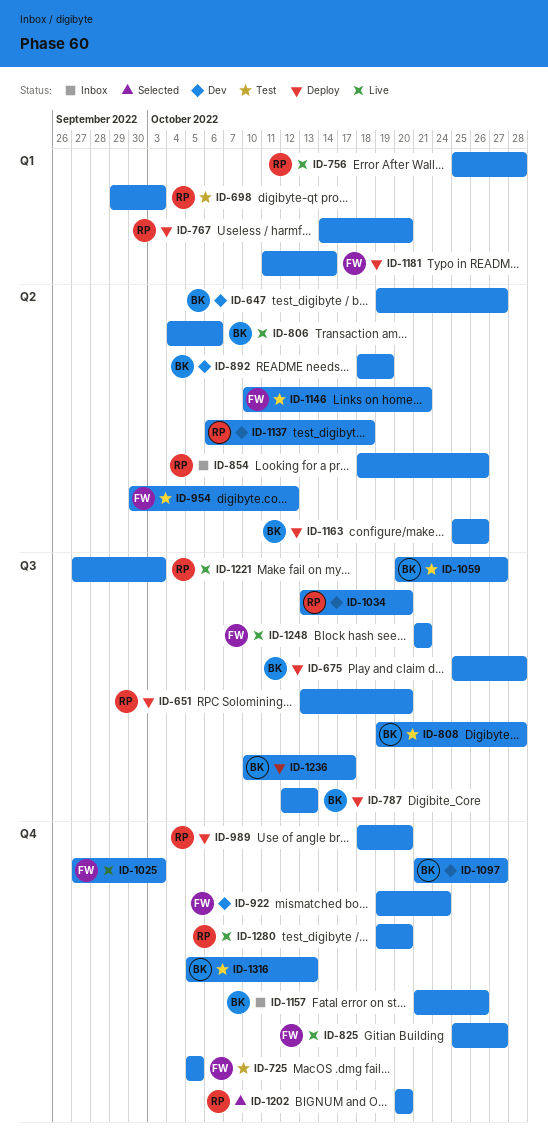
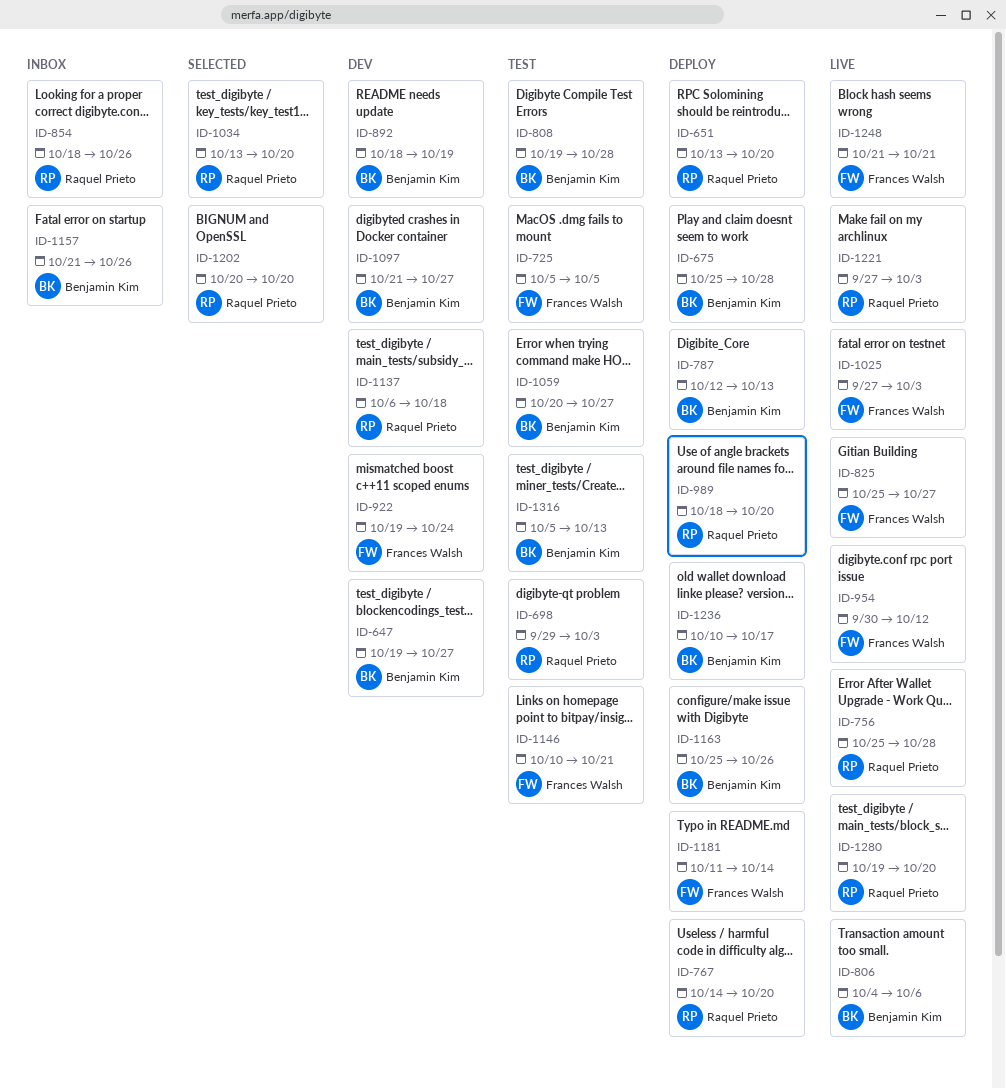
ID-954, status: Test -> Live
ID-1034, status: Dev -> Selected

